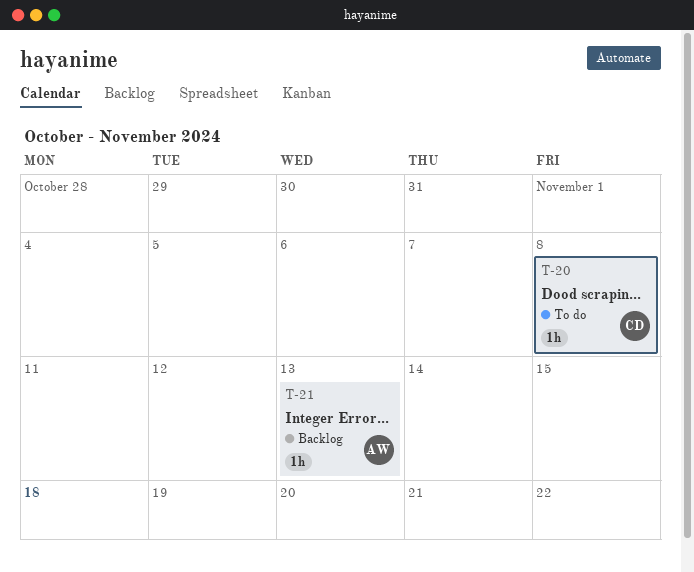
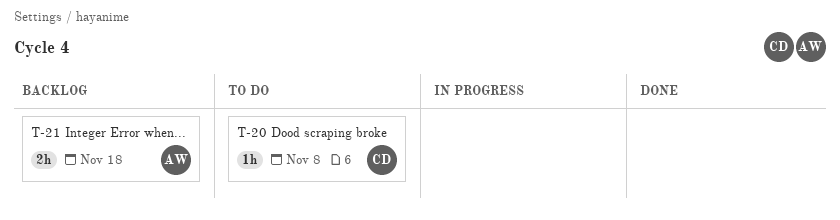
T-21, estimate: 1h -> 2h
T-21, due: Nov 13 -> Nov 18

